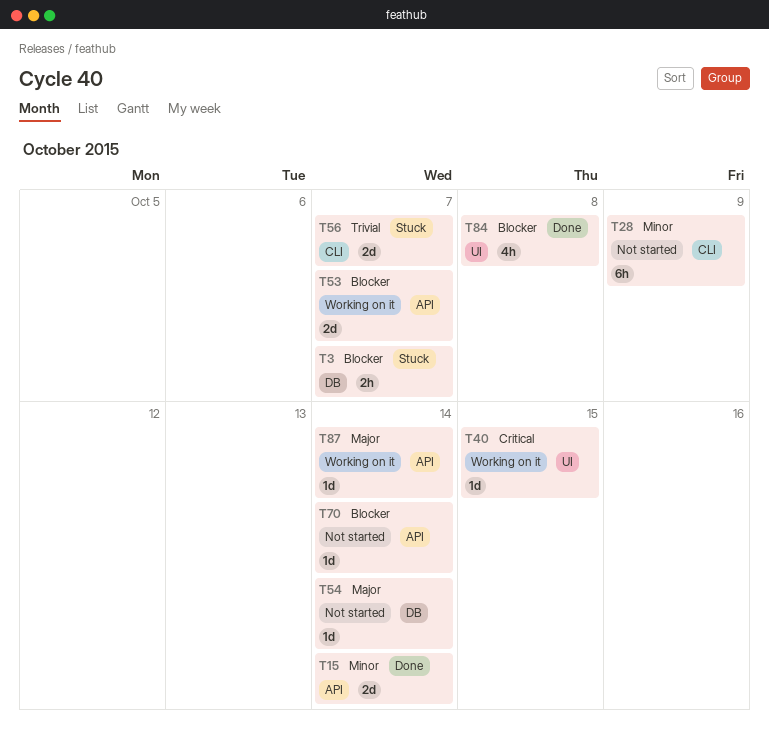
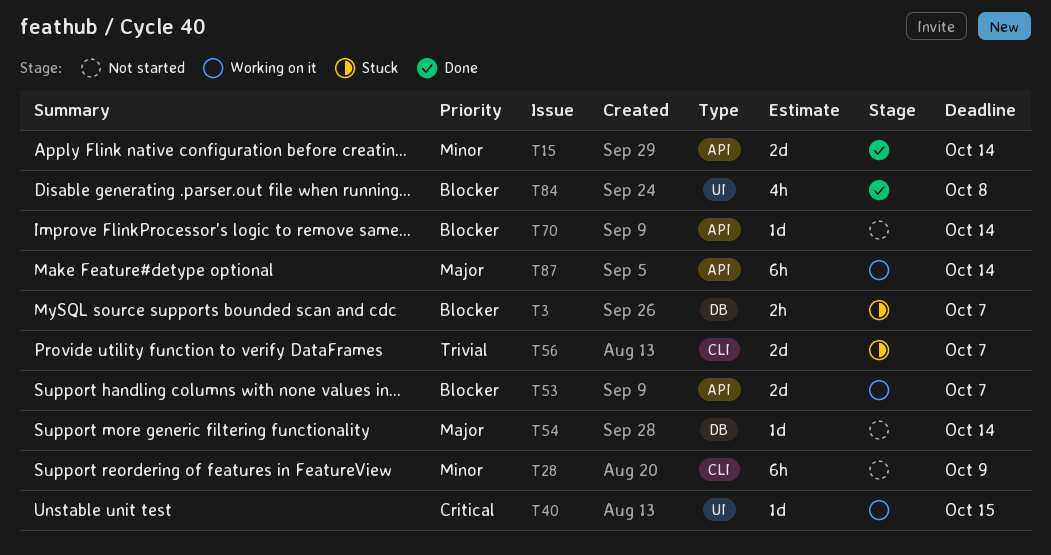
T87, estimate: 1d -> 6h

